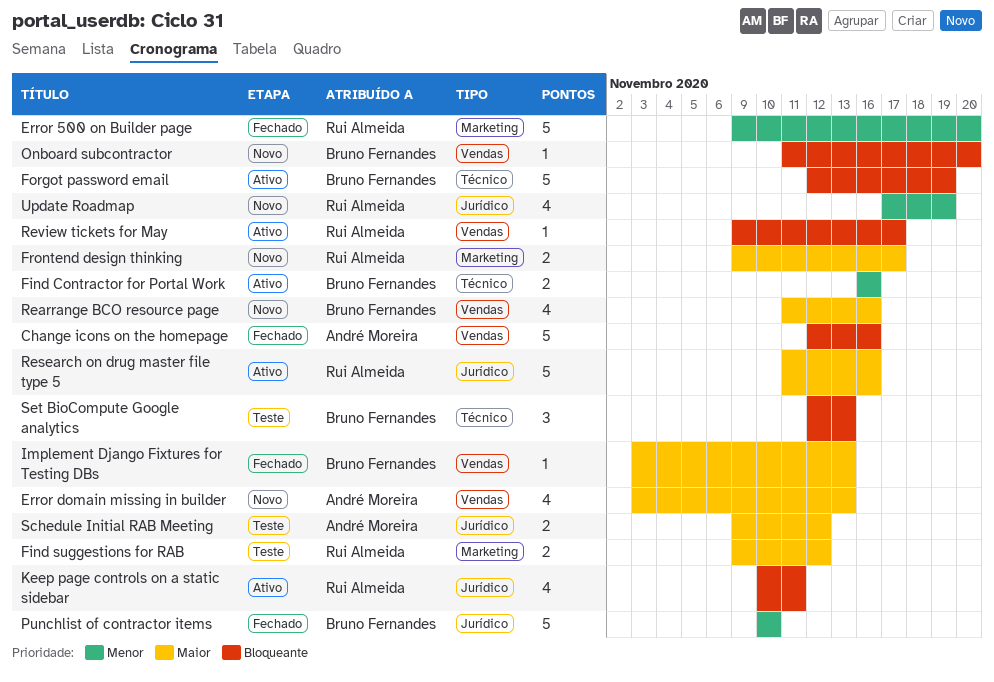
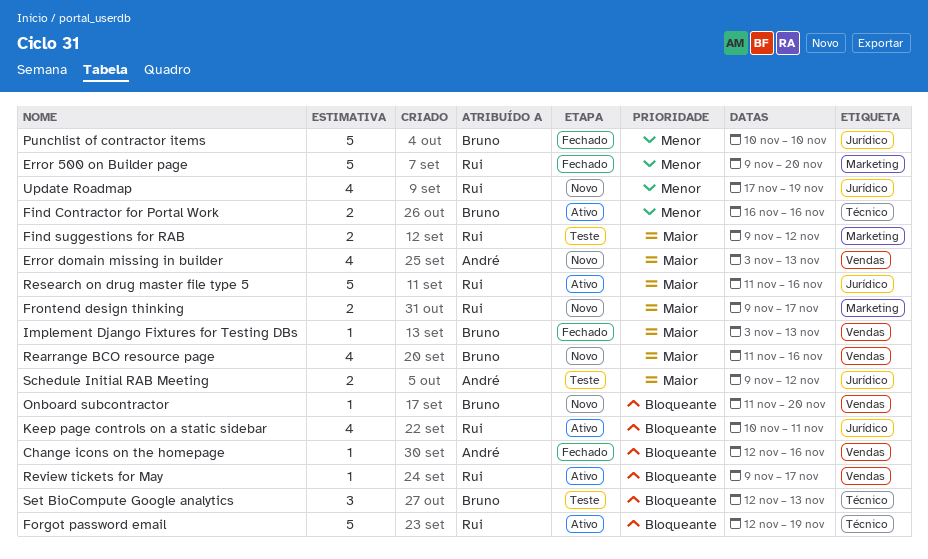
Change icons on the homepage, estimate: 5 -> 1
Forgot password email, owner: Bruno Fernandes -> Rui Almeida

